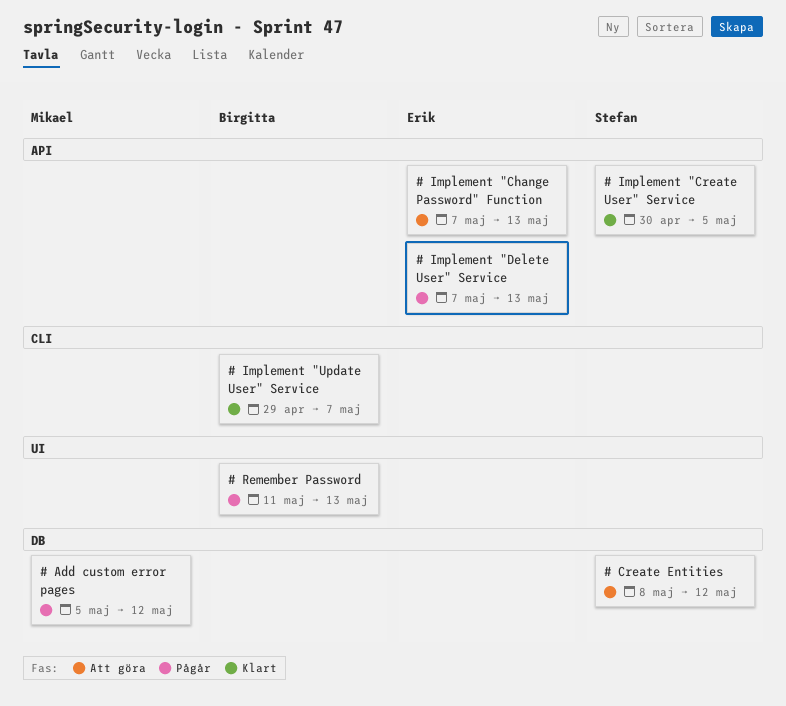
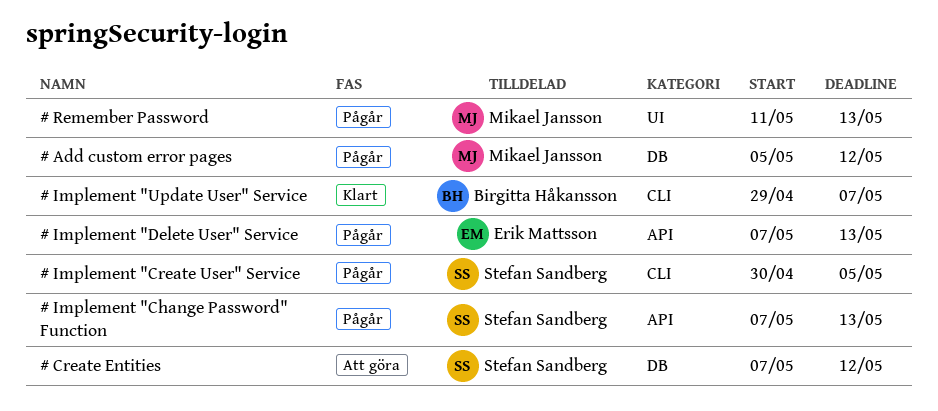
# Create Entities, start: May 8 -> May 7
# Implement "Change Password" Function, status: Att göra -> Pågår
# Implement "Change Password" Function, owner: Erik Mattsson -> Stefan Sandberg
# Implement "Create User" Service, status: Klart -> Pågår
# Implement "Create User" Service, label: API -> CLI
# Remember Password, owner: Birgitta Håkansson -> Mikael Jansson

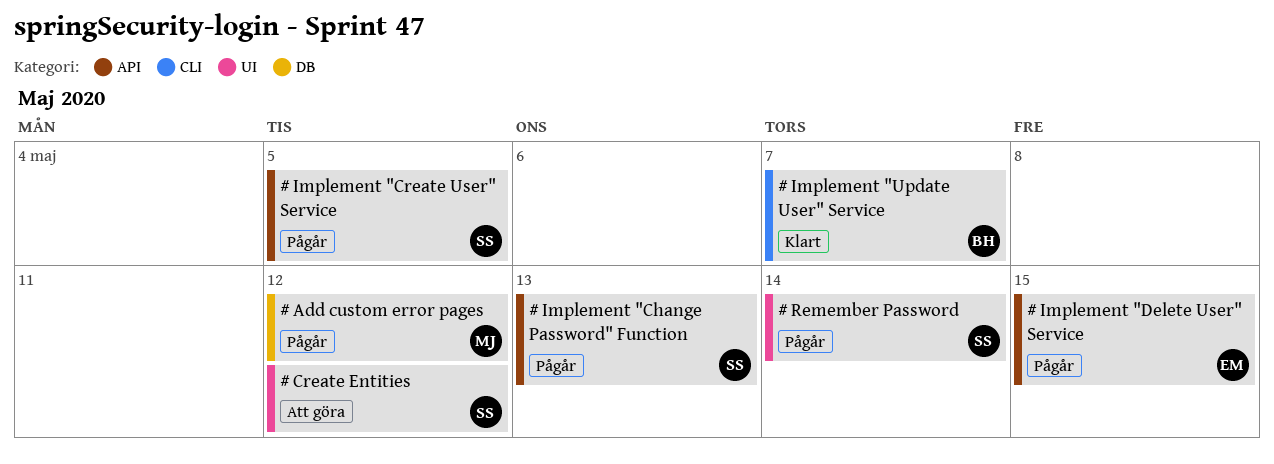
# Create Entities, label: DB -> UI
# Implement "Create User" Service, label: CLI -> API
# Implement "Delete User" Service, due: May 13 -> May 15
# Remember Password, owner: Mikael Jansson -> Stefan Sandberg
# Remember Password, due: May 13 -> May 14

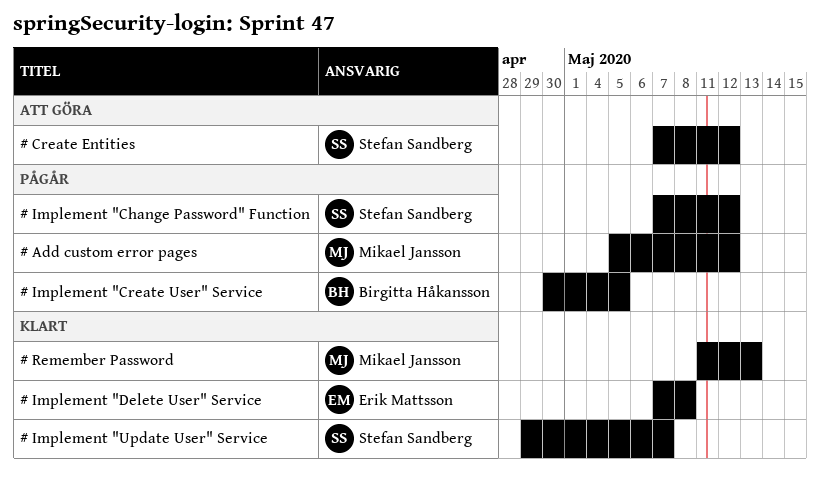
# Implement "Change Password" Function, due: May 13 -> May 12
# Implement "Create User" Service, owner: Stefan Sandberg -> Birgitta Håkansson
# Implement "Delete User" Service, status: Pågår -> Klart
# Implement "Delete User" Service, due: May 15 -> May 8
# Implement "Update User" Service, owner: Birgitta Håkansson -> Stefan Sandberg
# Remember Password, status: Pågår -> Klart
# Remember Password, owner: Stefan Sandberg -> Mikael Jansson
# Remember Password, due: May 14 -> May 13

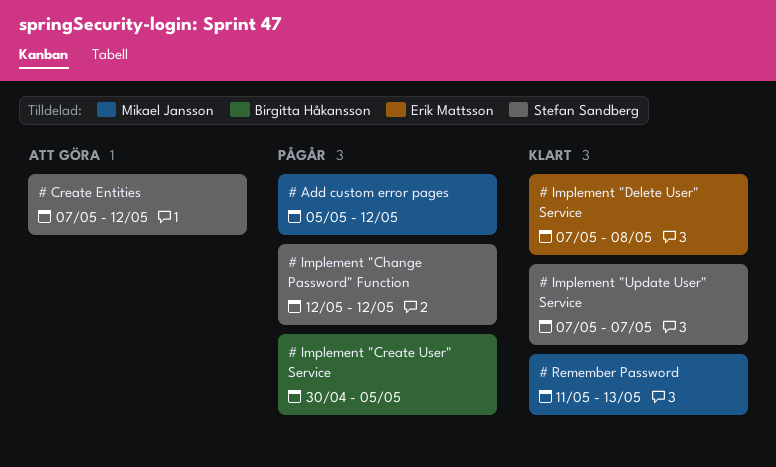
# Implement "Change Password" Function, start: May 7 -> May 12
# Implement "Update User" Service, start: Apr 29 -> May 7

